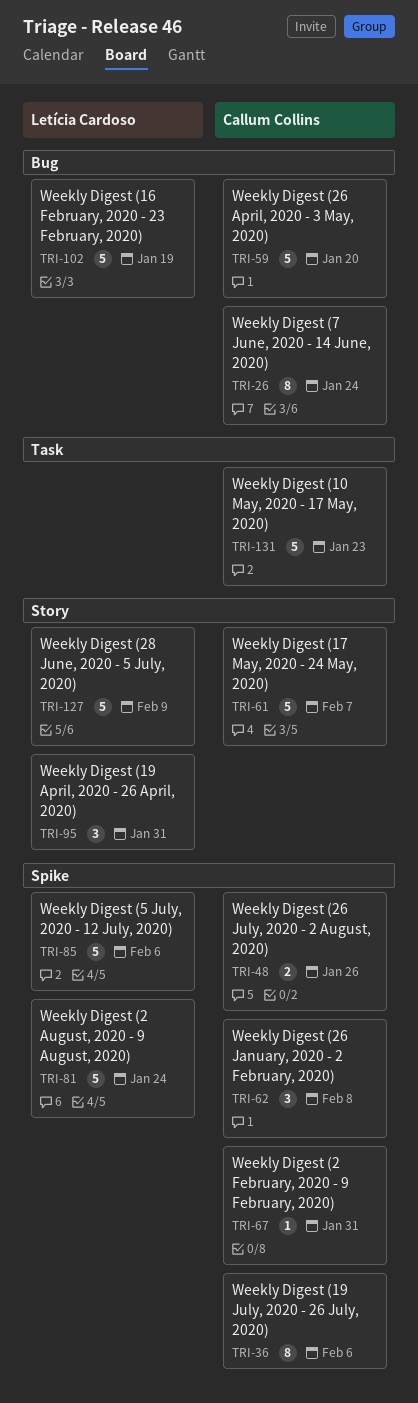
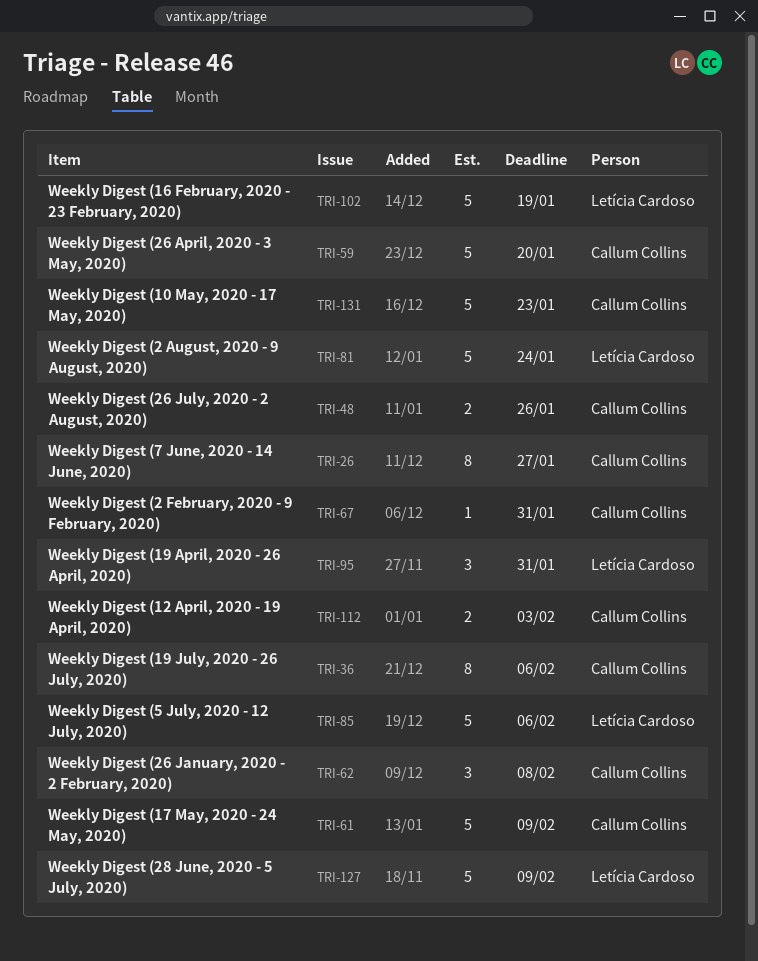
TRI-26, due: Jan 24 -> Jan 27
TRI-61, due: Feb 7 -> Feb 9
TRI-112: none -> present

